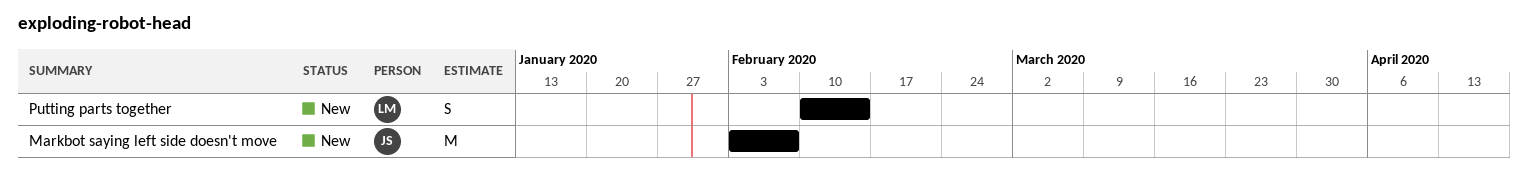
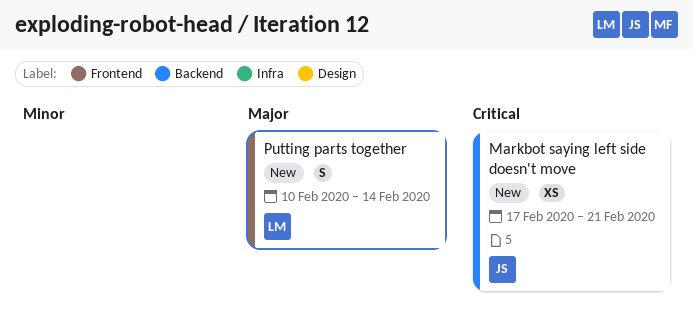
Markbot saying left side doesn't move, estimate: M -> XS
Markbot saying left side doesn't move, start: Feb 3 -> Feb 17
Markbot saying left side doesn't move, due: Feb 7 -> Feb 21

